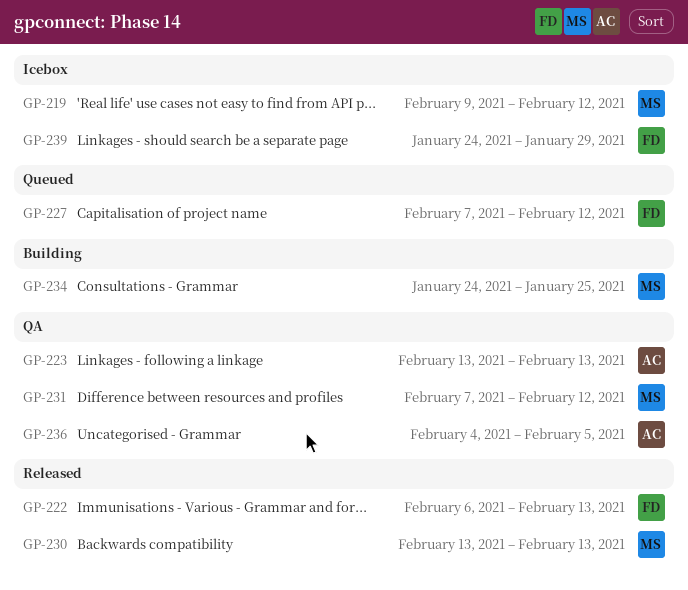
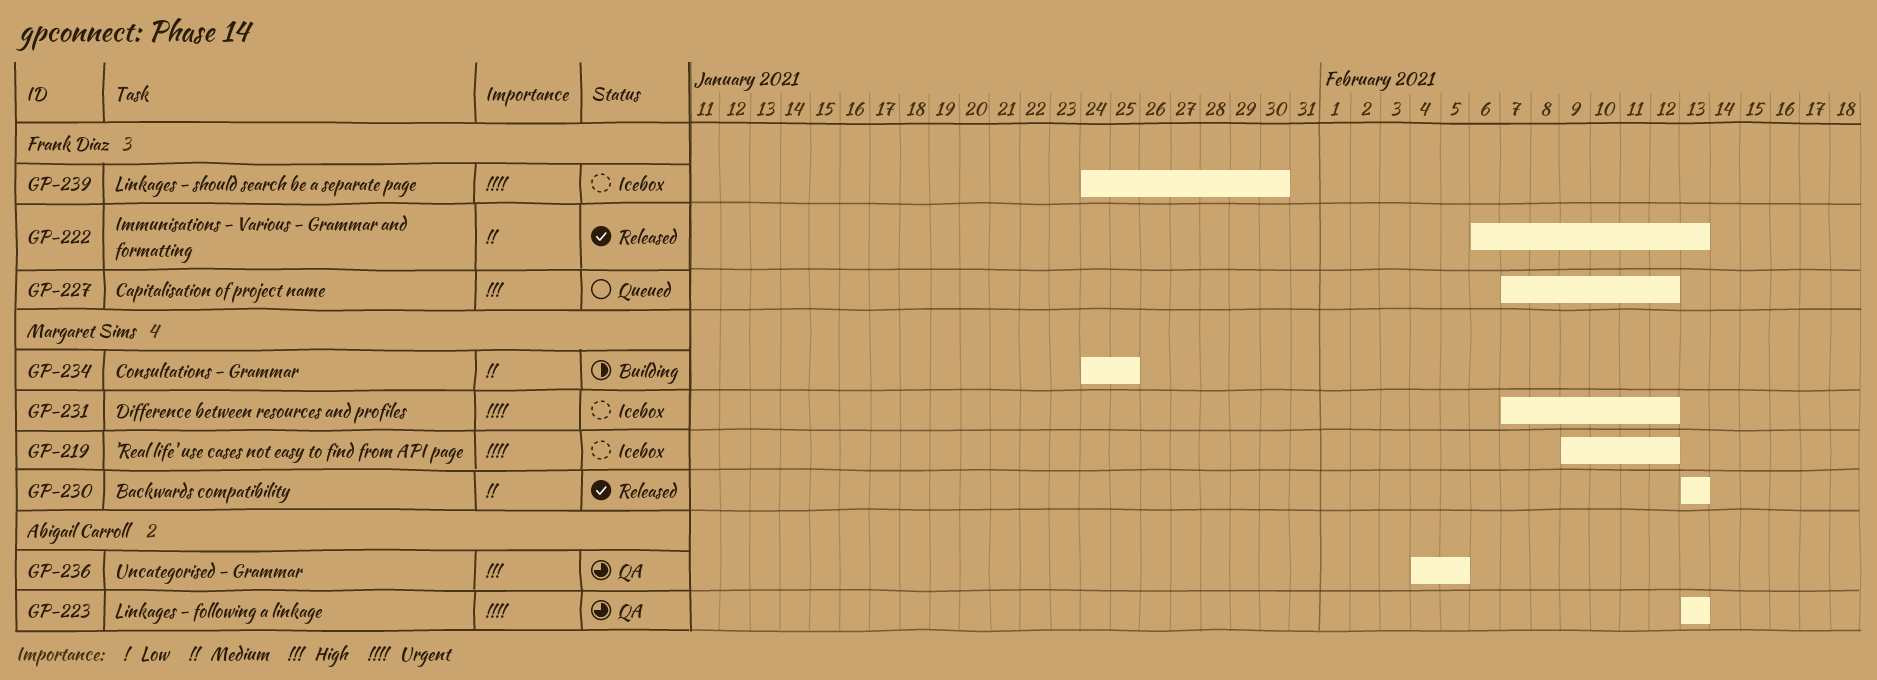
GP-231, status: QA -> Icebox
GP-239, due: Jan 29 -> Jan 30

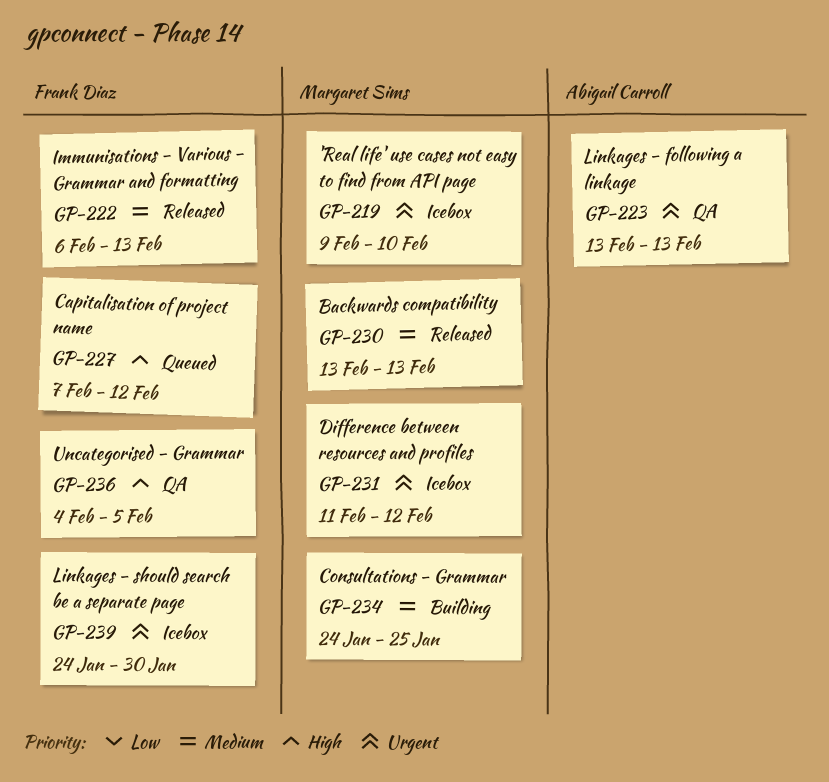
GP-219, due: Feb 12 -> Feb 10
GP-231, start: Feb 7 -> Feb 11
GP-236, owner: Abigail Carroll -> Frank Diaz

